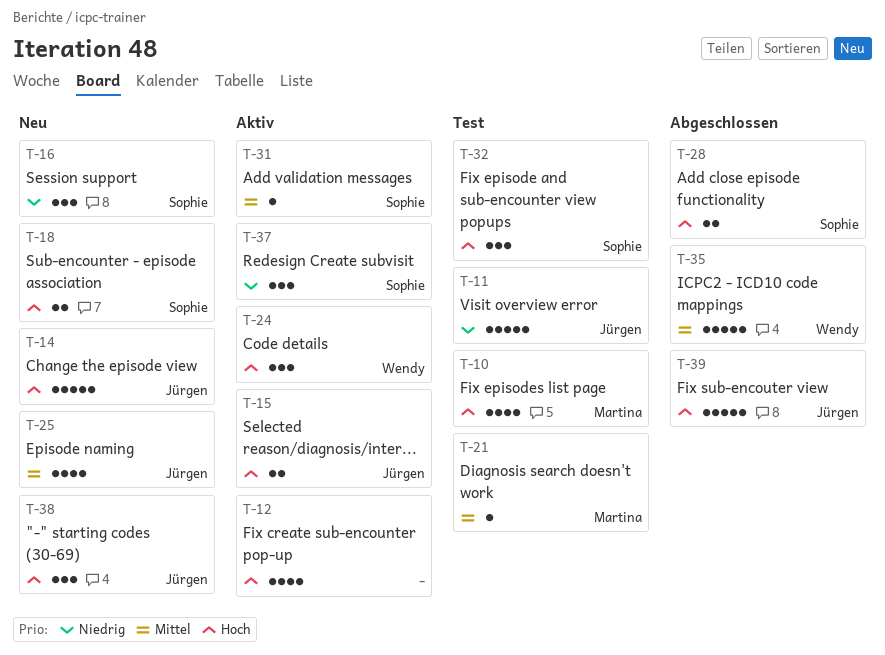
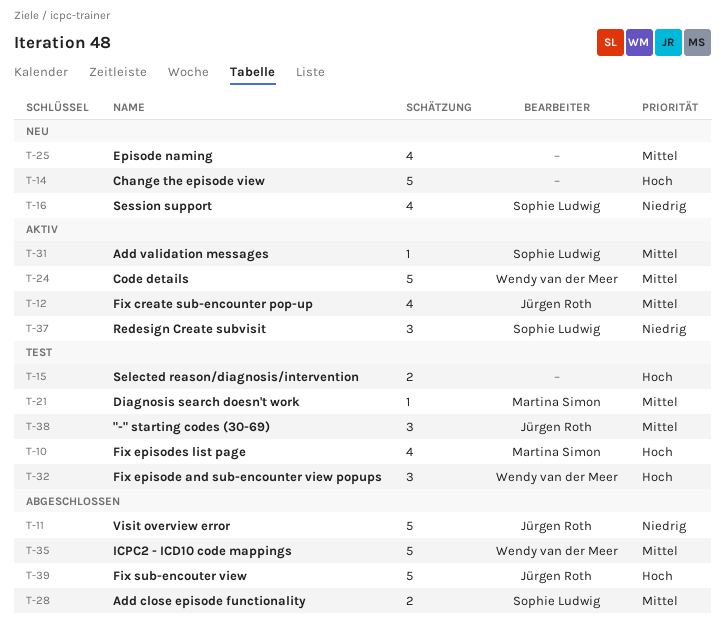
T-11, status: Test -> Abgeschlossen
T-12, owner: none -> Jürgen Roth
T-12, priority: Hoch -> Mittel
T-14, owner: Jürgen Roth -> none
T-15, status: Aktiv -> Test
T-15, owner: Jürgen Roth -> none
T-16, estimate: 3 -> 4
T-18: present -> none
T-24, priority: Hoch -> Mittel
T-24, estimate: 3 -> 5
T-25, owner: Jürgen Roth -> none
T-28, priority: Hoch -> Mittel
T-32, owner: Sophie Ludwig -> Wendy van der Meer
T-38, status: Neu -> Test
T-38, priority: Hoch -> Mittel

